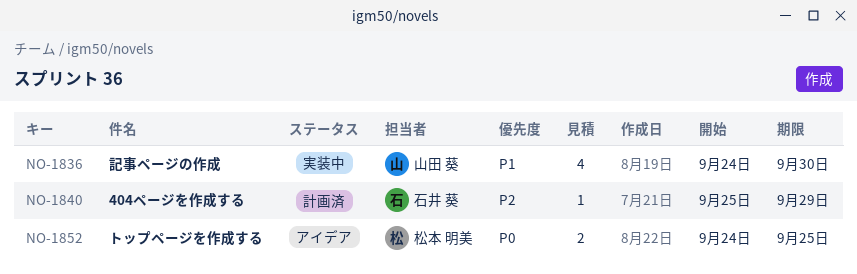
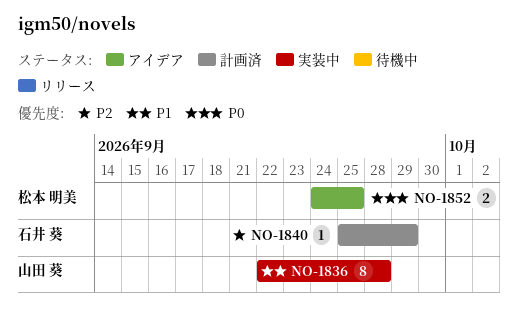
NO-1836, estimate: 4 -> 8
NO-1836, start: Sep 24 -> Sep 22
NO-1836, due: Sep 30 -> Sep 28

